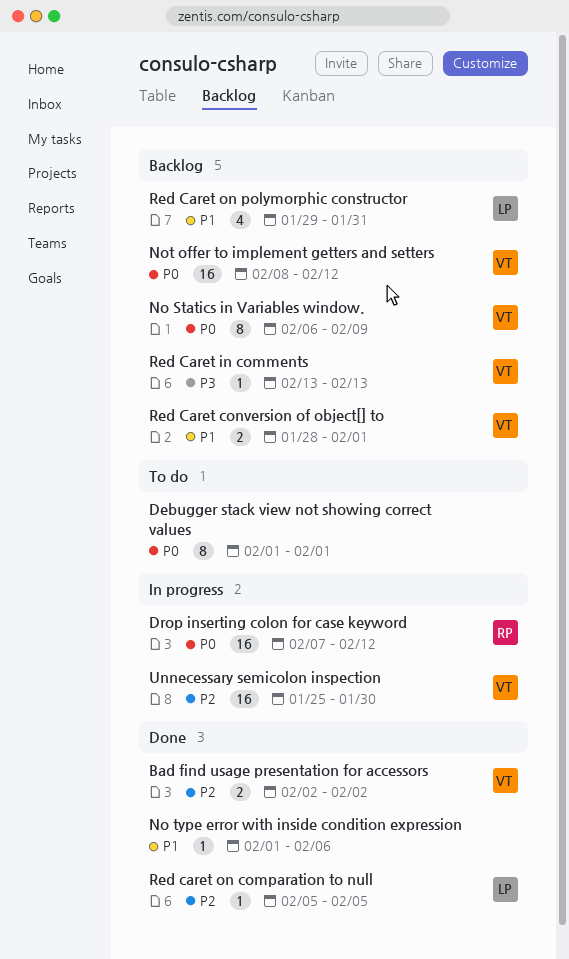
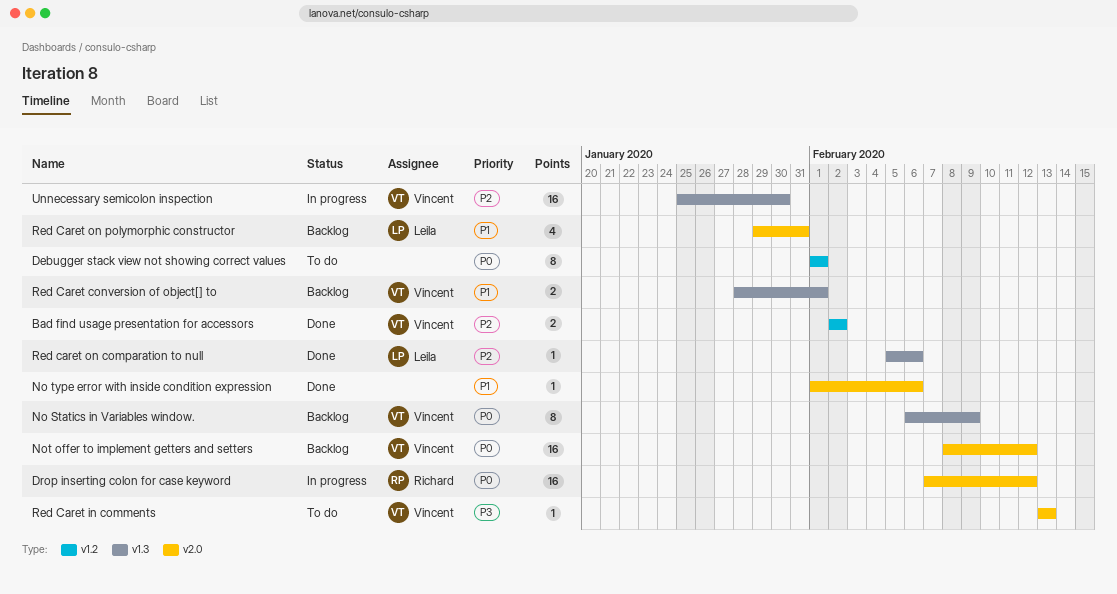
Red Caret in comments, status: Backlog -> To do
Red caret on comparation to null, due: Feb 5 -> Feb 6

